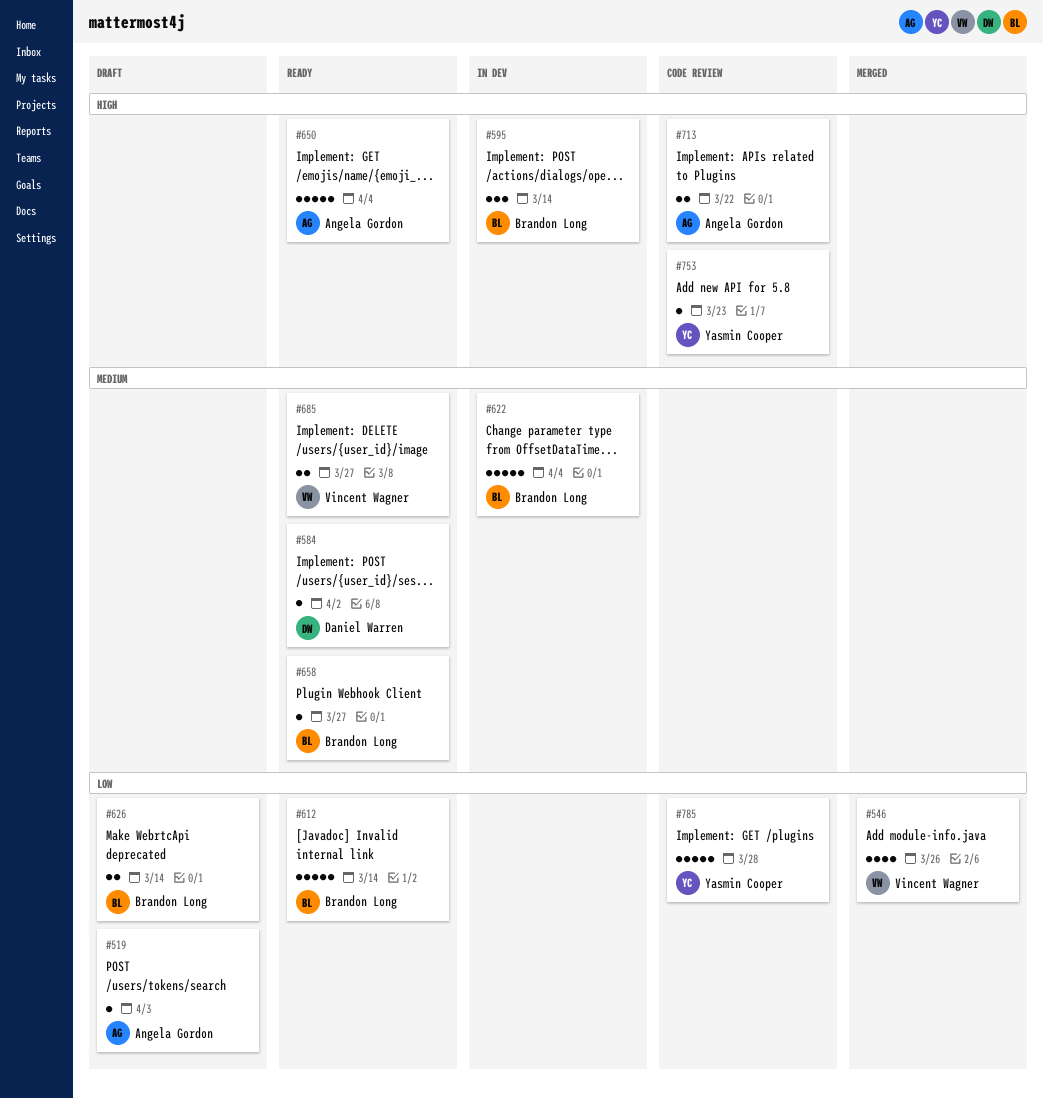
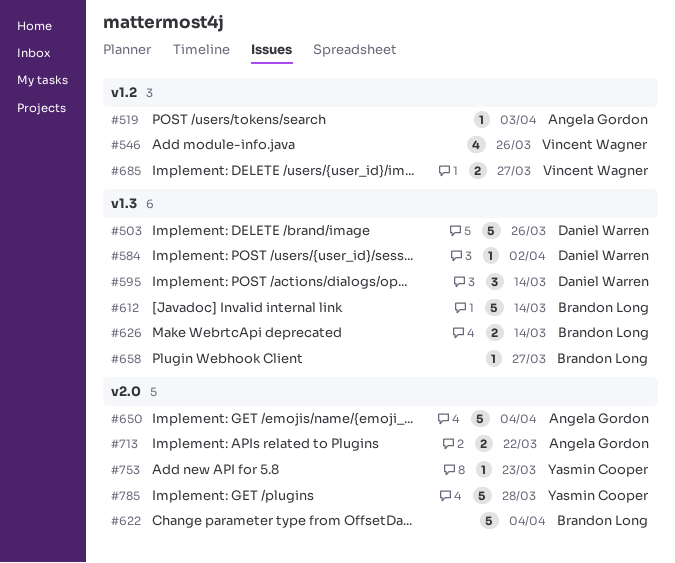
#503: none -> present
#595, owner: Brandon Long -> Daniel Warren

